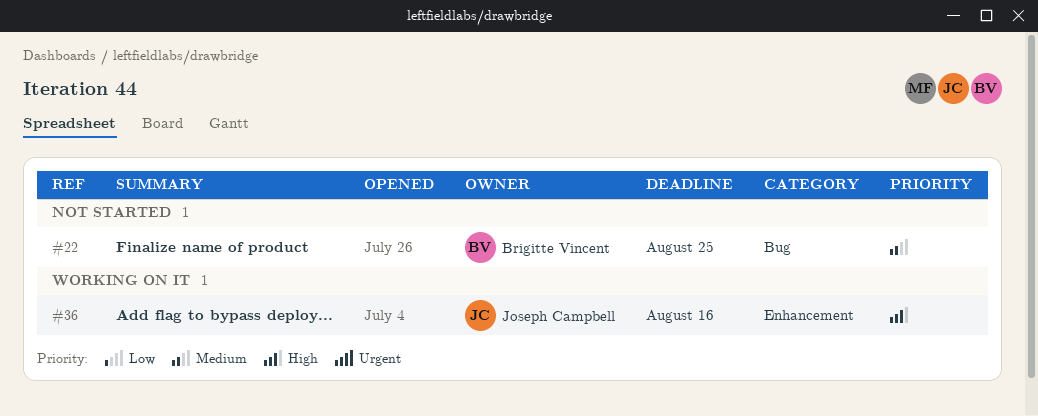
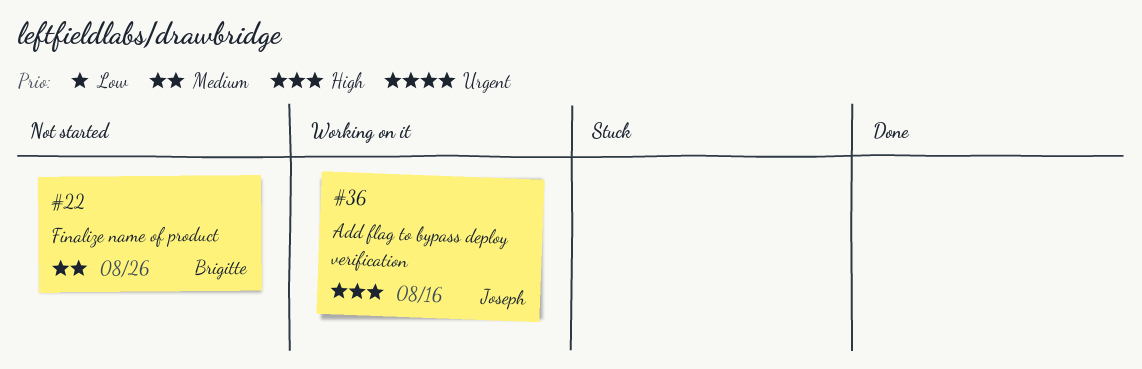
#22, due: Aug 25 -> Aug 26

